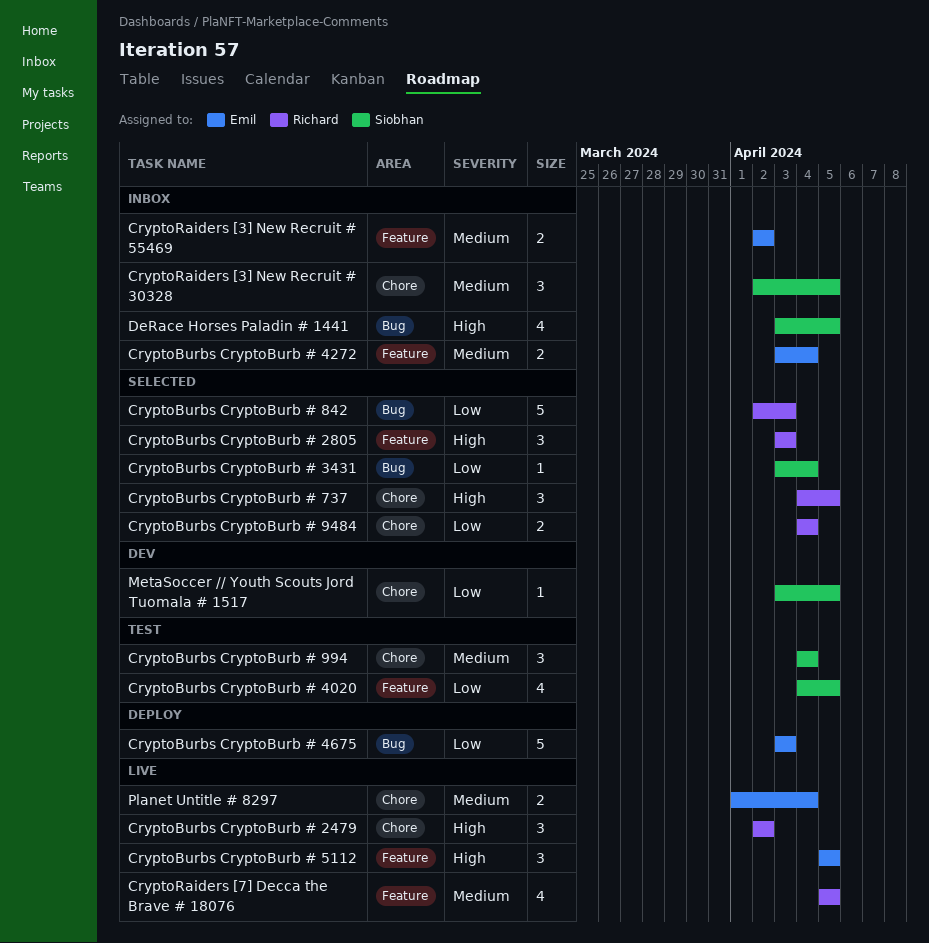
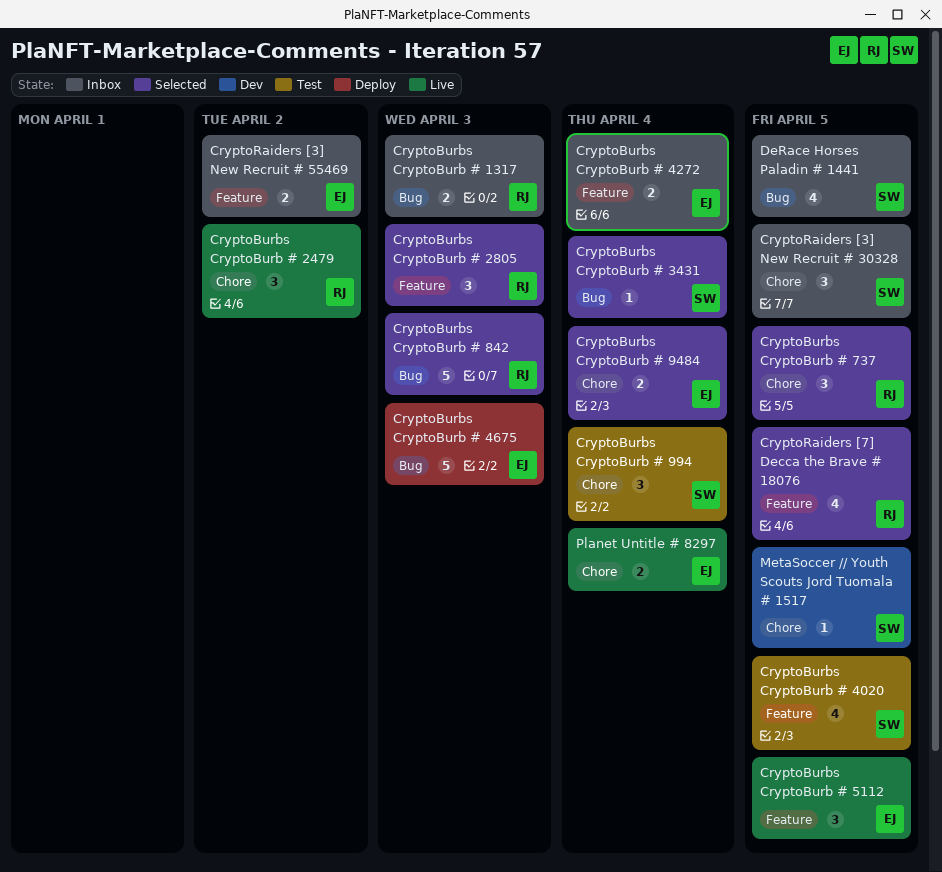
CryptoBurbs CryptoBurb # 1317: none -> present
CryptoBurbs CryptoBurb # 9484, owner: Richard -> Emil
CryptoRaiders [7] Decca the Brave # 18076, status: Live -> Selected

